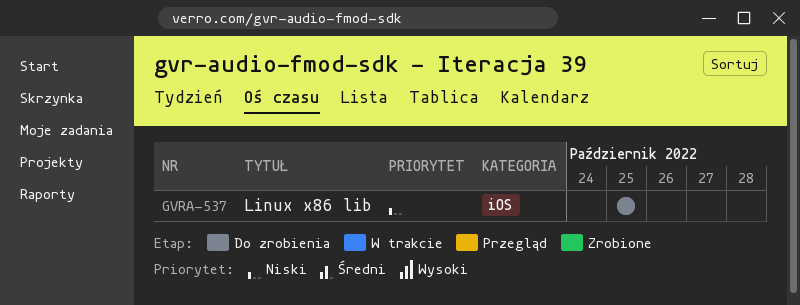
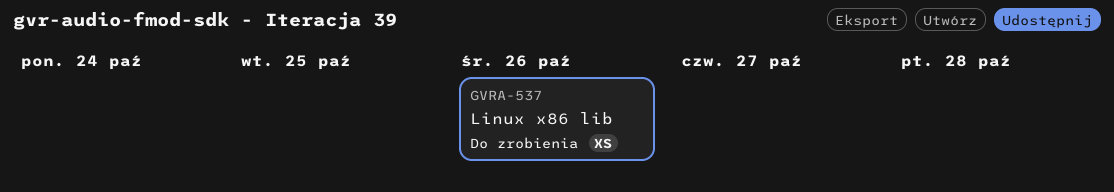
GVRA-537, due: Oct 25 -> Oct 26

